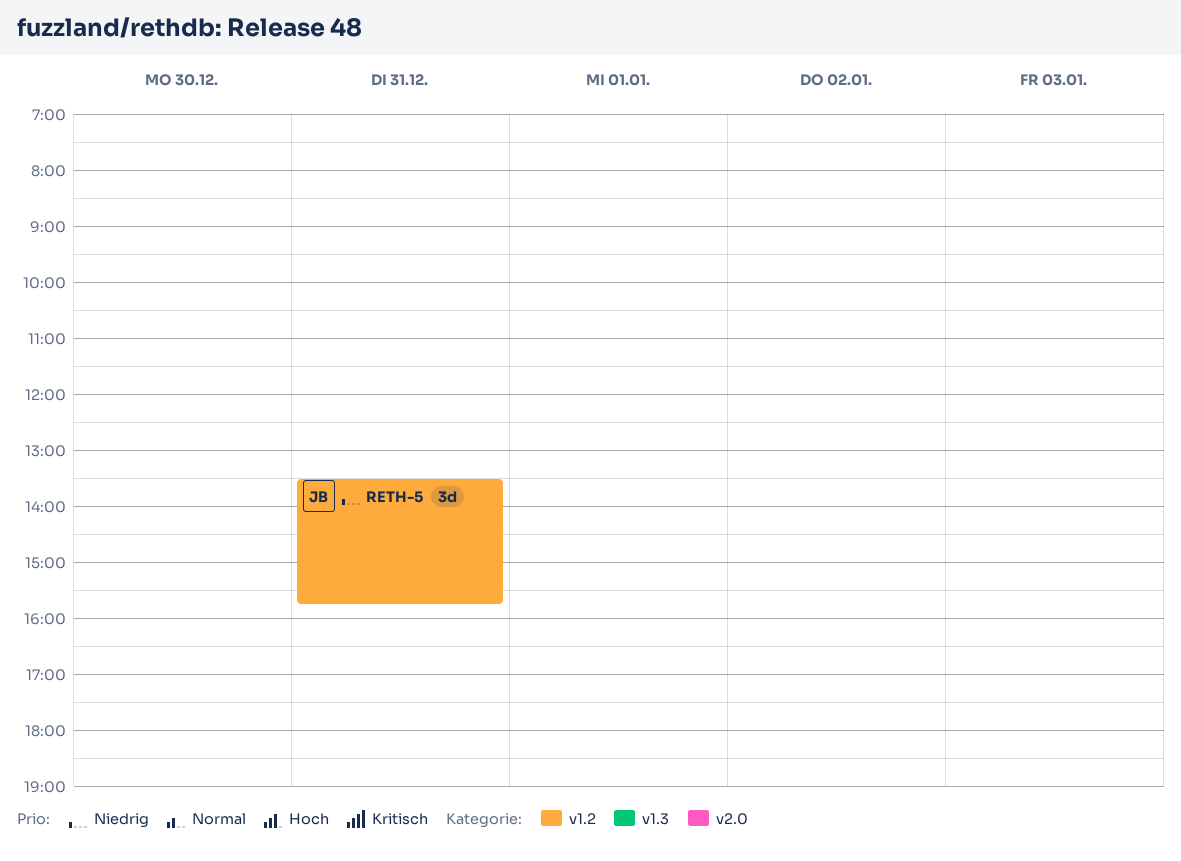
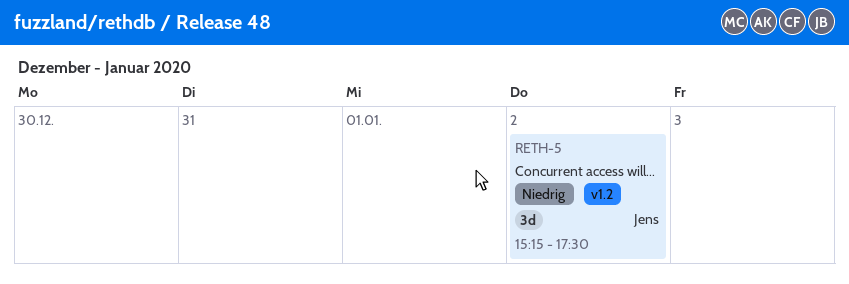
RETH-5, day: Dec 31 -> Jan 2
RETH-5, begins: 13:30 -> 15:15
RETH-5, ends: 15:45 -> 17:30

